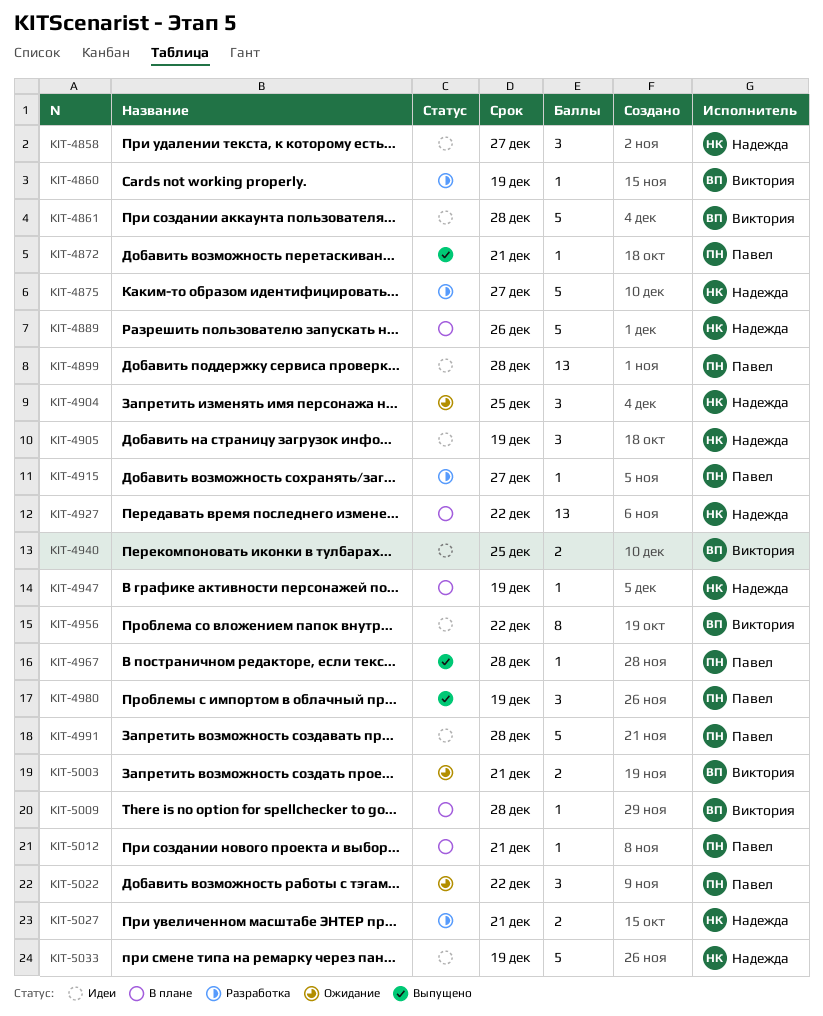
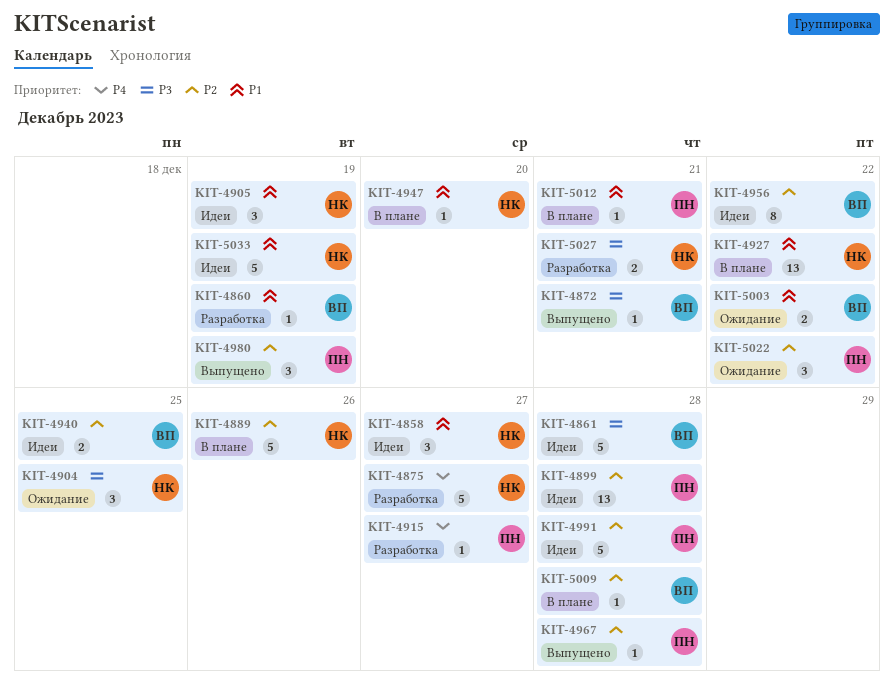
KIT-4872, owner: Павел -> Виктория
KIT-4947, due: Dec 19 -> Dec 20
KIT-5003, due: Dec 21 -> Dec 22

